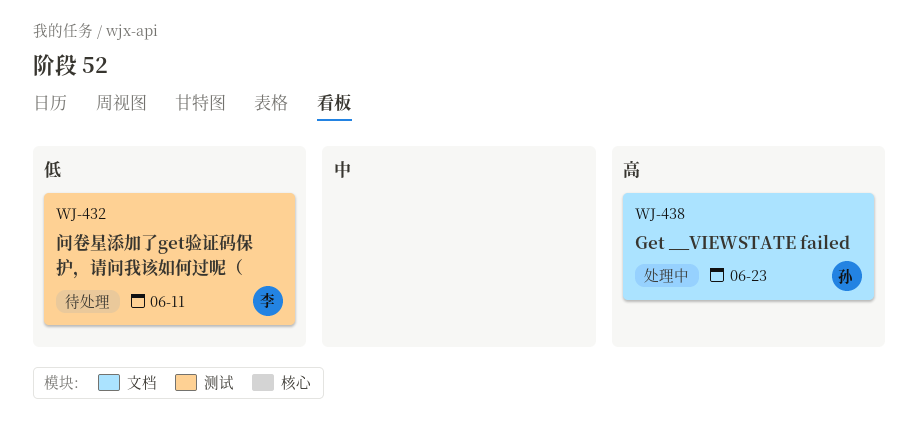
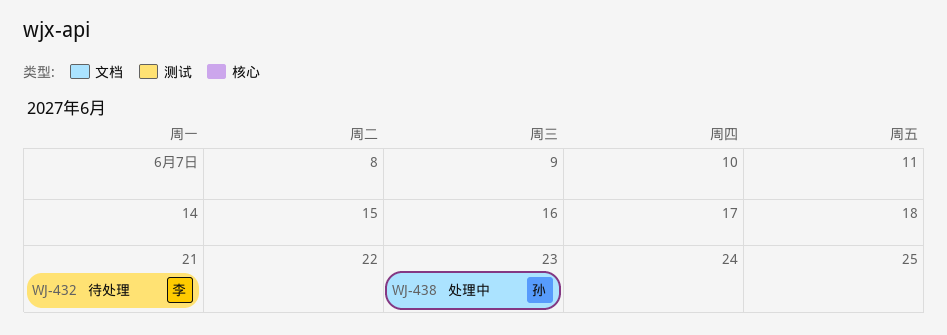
WJ-432, due: Jun 11 -> Jun 21

